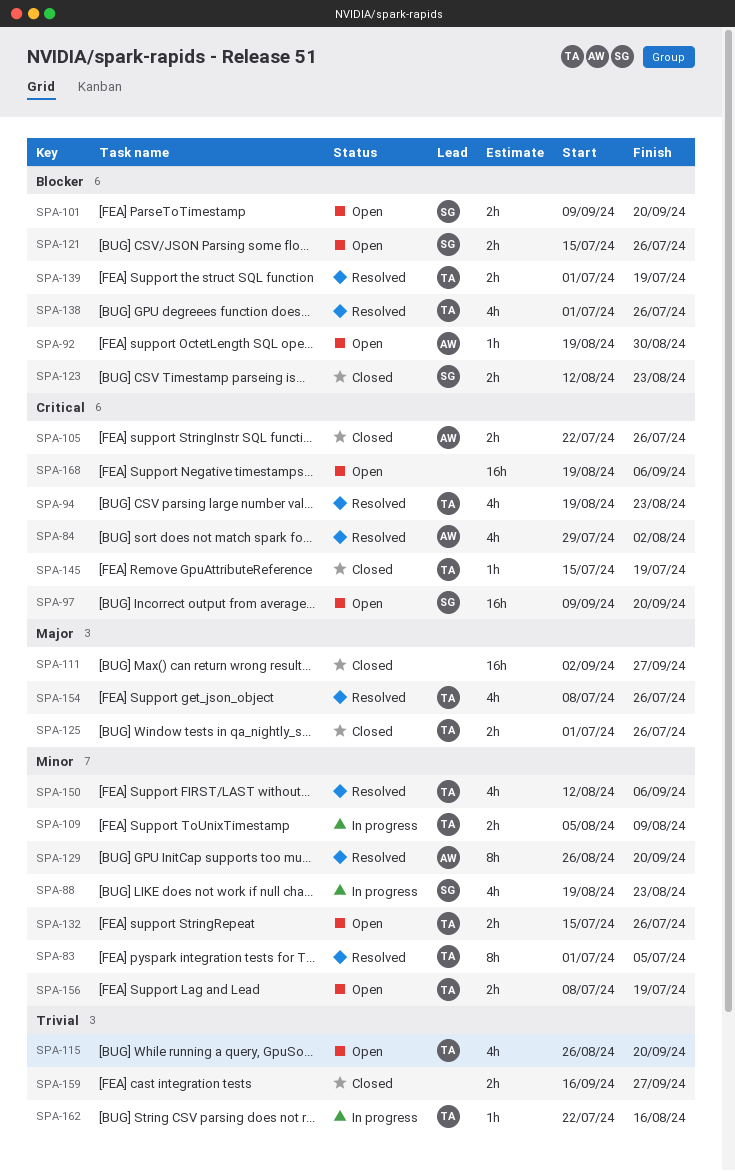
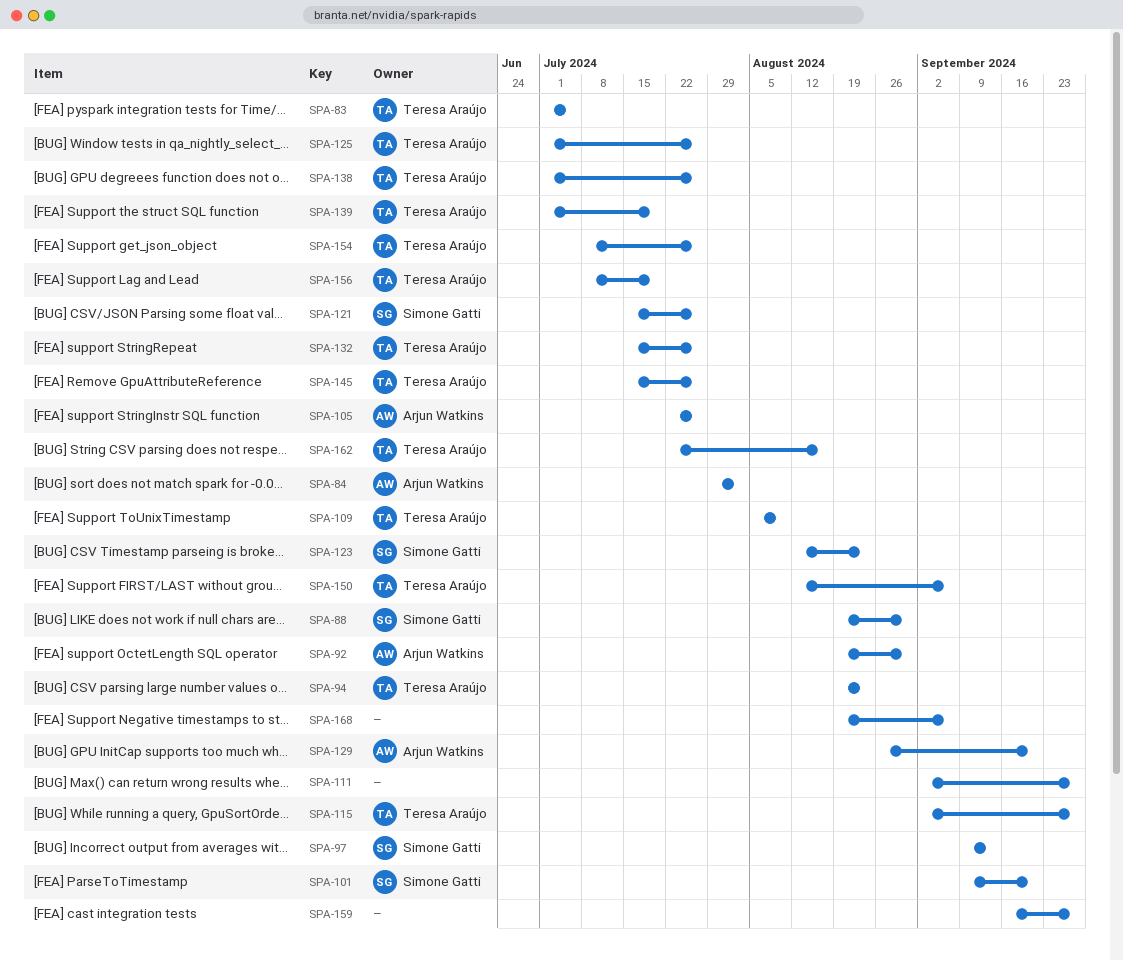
SPA-88, due: Aug 23 -> Aug 30
SPA-97, due: Sep 20 -> Sep 13
SPA-115, start: Aug 26 -> Sep 2
SPA-115, due: Sep 20 -> Sep 27
SPA-145, due: Jul 19 -> Jul 26

